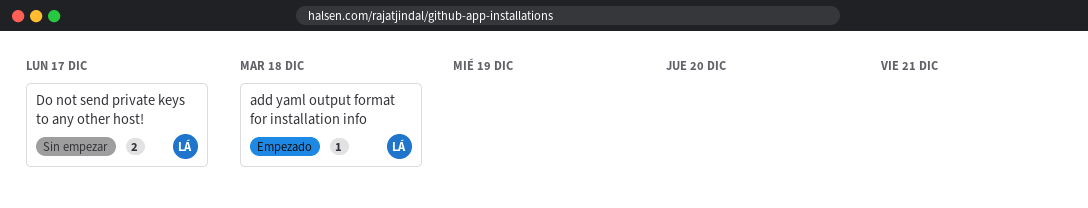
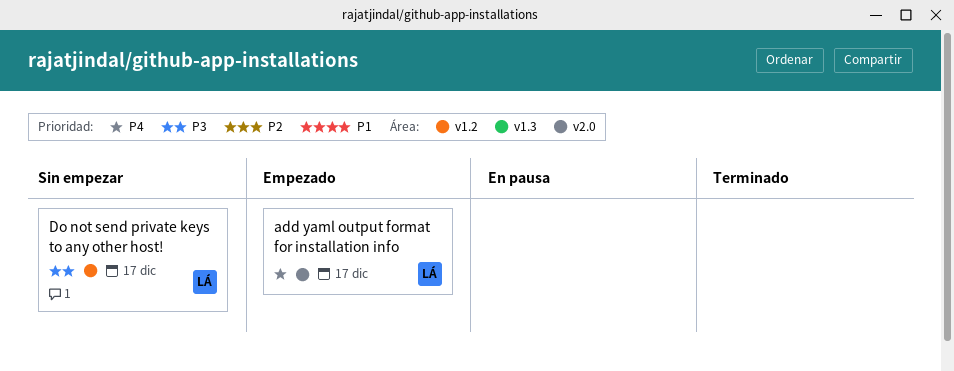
add yaml output format for installation info, due: Dec 18 -> Dec 17

